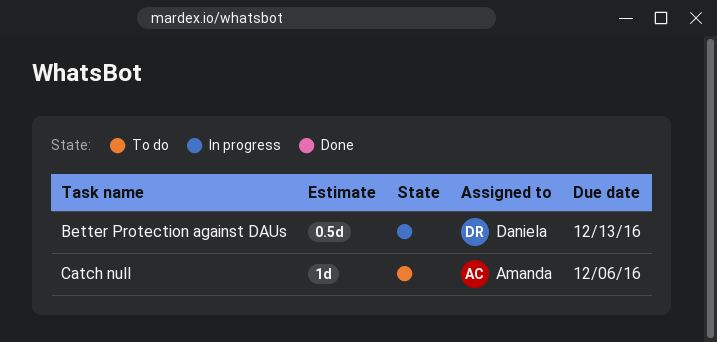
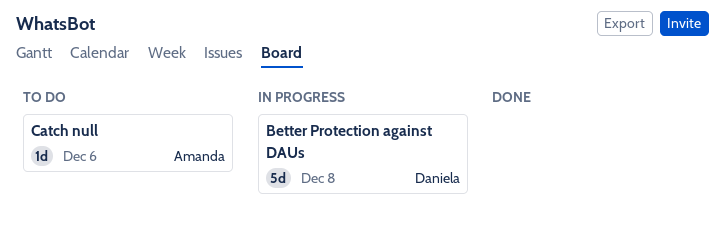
Better Protection against DAUs, estimate: 0.5d -> 5d
Better Protection against DAUs, due: Dec 13 -> Dec 8

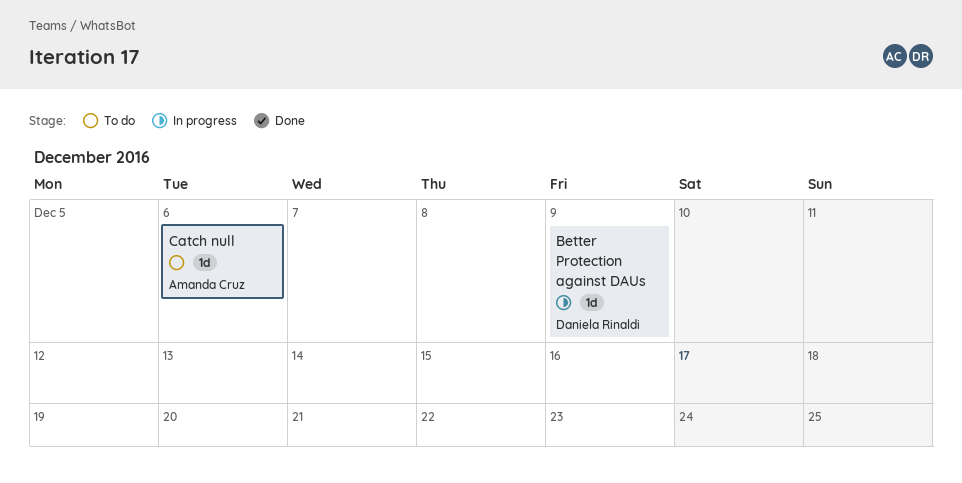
Better Protection against DAUs, estimate: 5d -> 1d
Better Protection against DAUs, due: Dec 8 -> Dec 9

